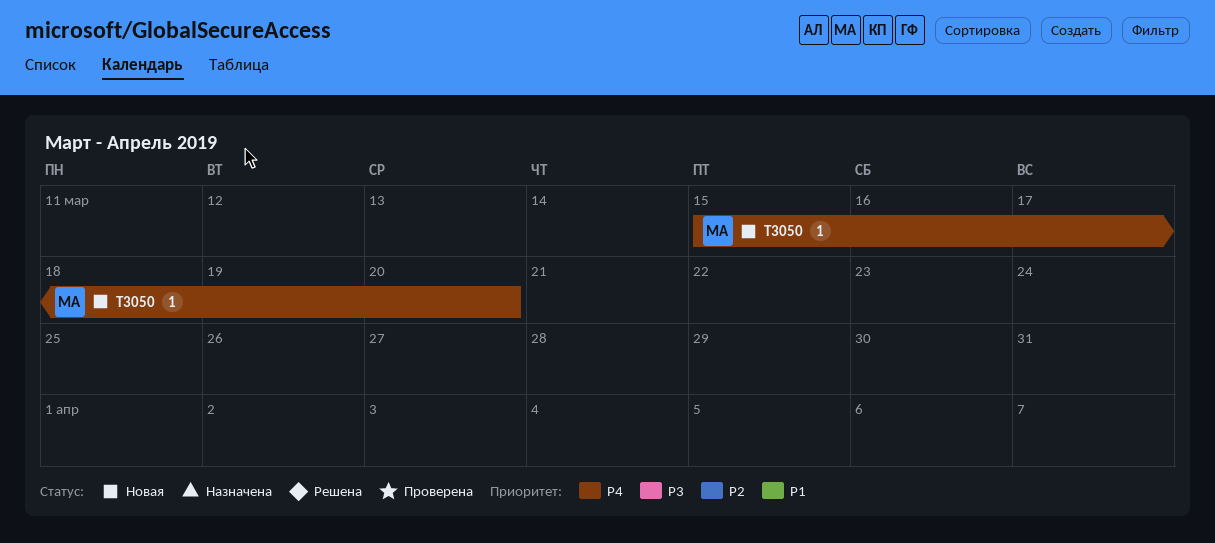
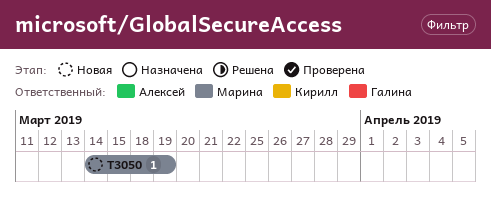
T3050, start: Mar 15 -> Mar 14
T3050, due: Mar 20 -> Mar 19

